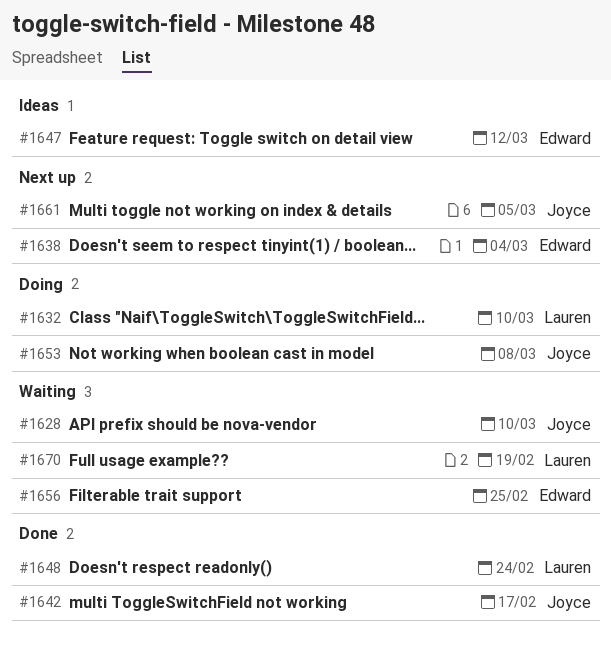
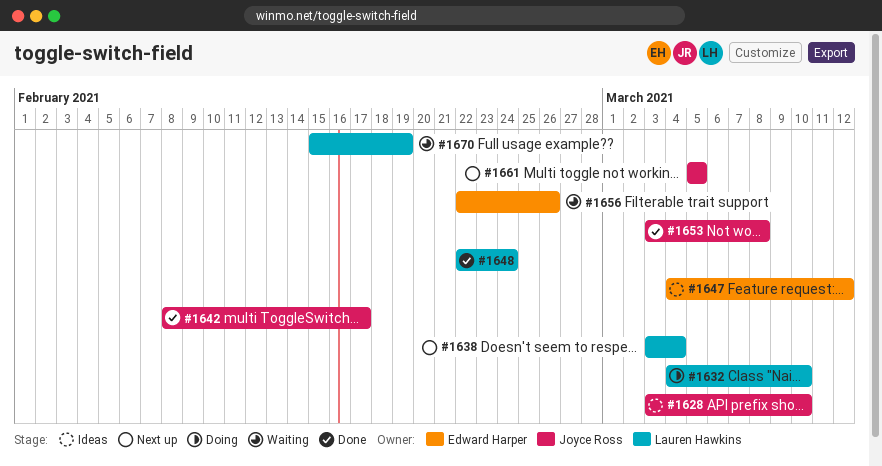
#1628, status: Waiting -> Ideas
#1638, owner: Edward Harper -> Lauren Hawkins
#1653, status: Doing -> Done
#1656, due: Feb 25 -> Feb 26

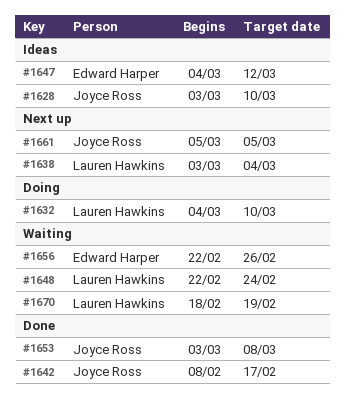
#1648, status: Done -> Waiting
#1670, start: Feb 15 -> Feb 18

